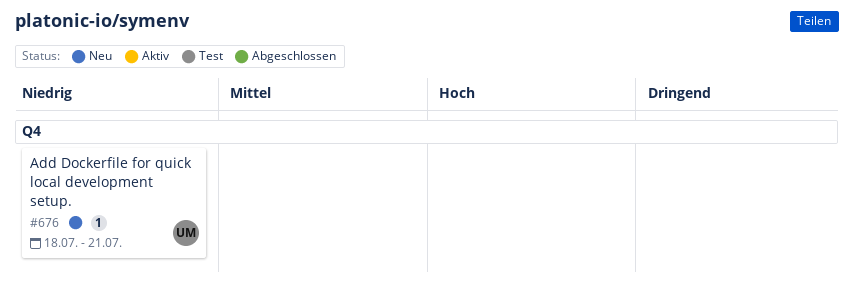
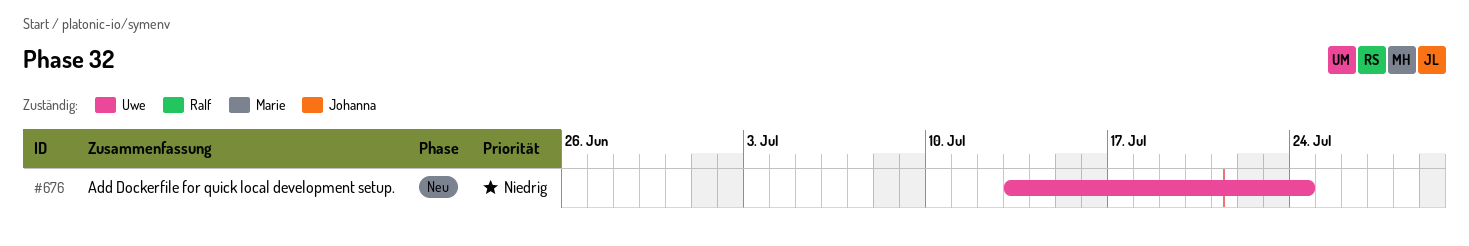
#676, start: Jul 18 -> Jul 13
#676, due: Jul 21 -> Jul 24

